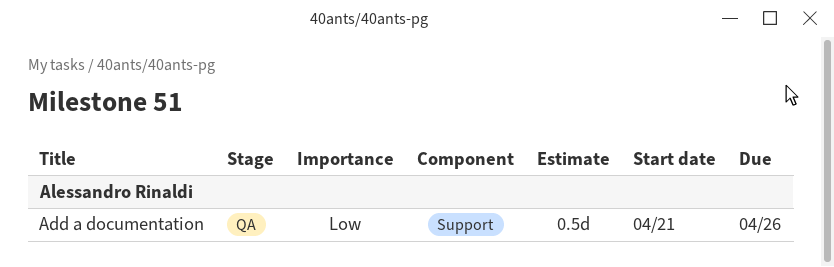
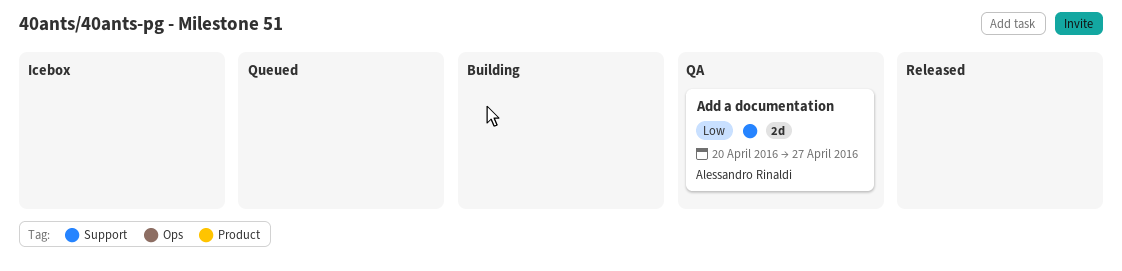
Add a documentation, estimate: 0.5d -> 2d
Add a documentation, start: Apr 21 -> Apr 20
Add a documentation, due: Apr 26 -> Apr 27

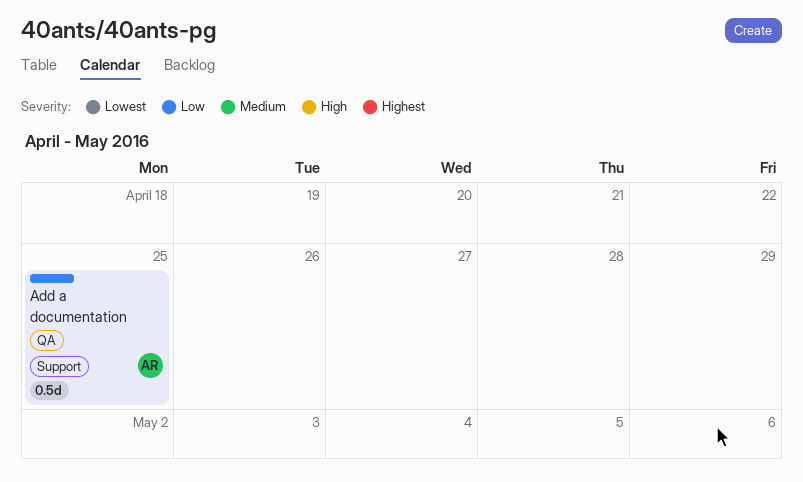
Add a documentation, estimate: 2d -> 0.5d
Add a documentation, due: Apr 27 -> Apr 25

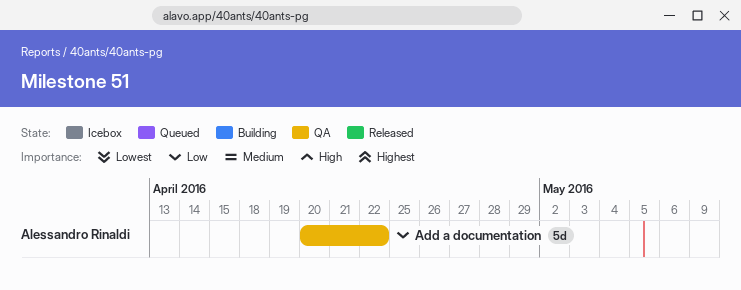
Add a documentation, estimate: 0.5d -> 5d
Add a documentation, due: Apr 25 -> Apr 22

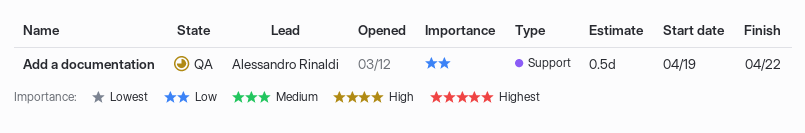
Add a documentation, estimate: 5d -> 0.5d
Add a documentation, start: Apr 20 -> Apr 19

